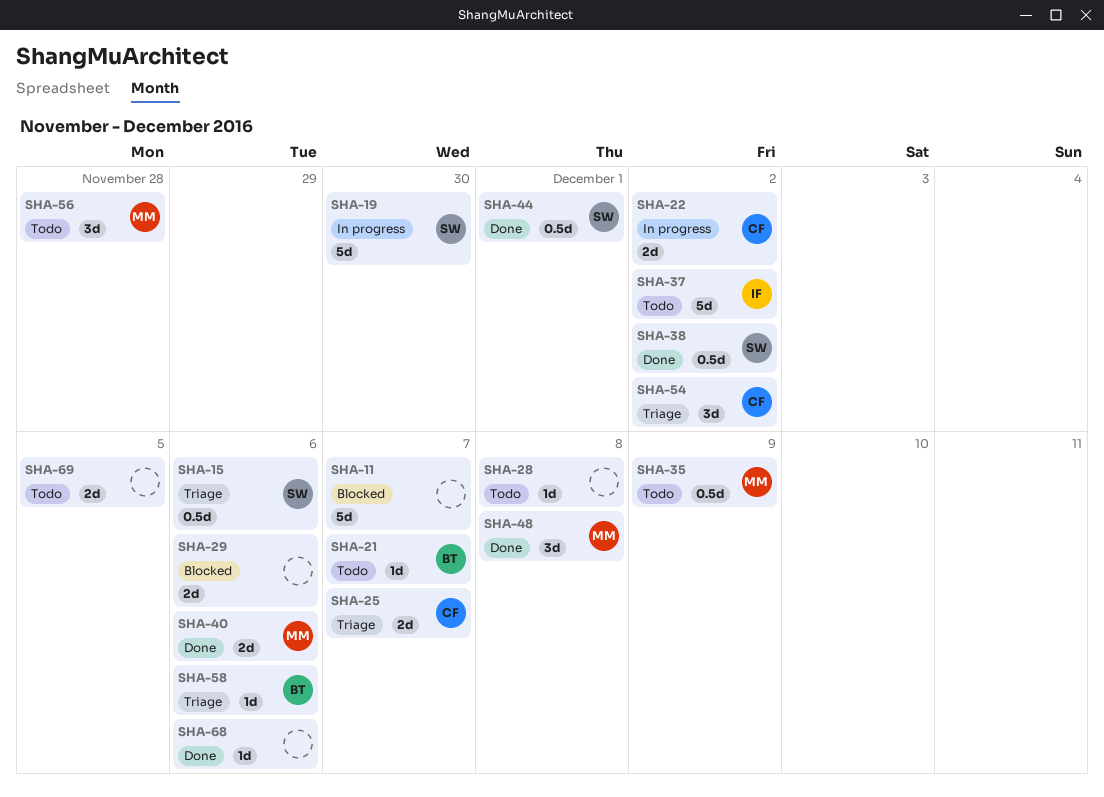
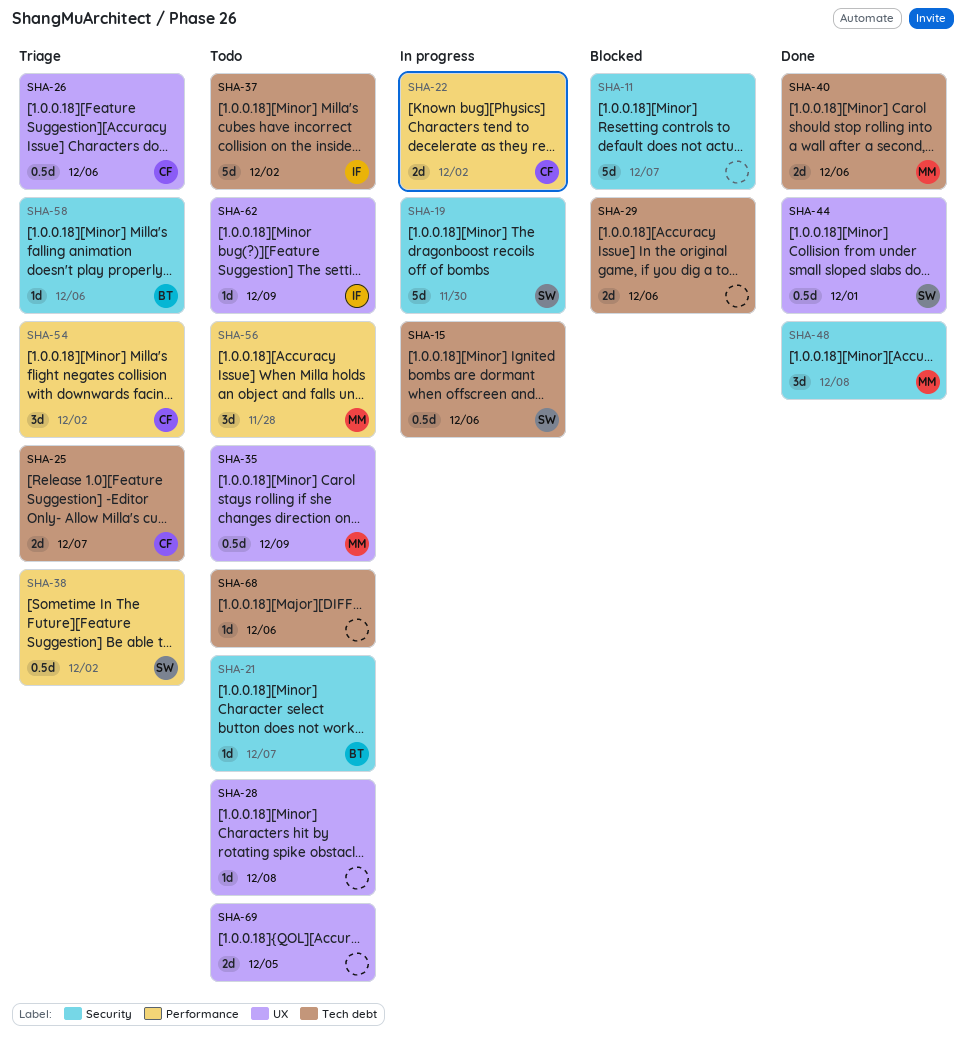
SHA-15, status: Triage -> In progress
SHA-26: none -> present
SHA-38, status: Done -> Triage
SHA-62: none -> present
SHA-68, status: Done -> Todo

